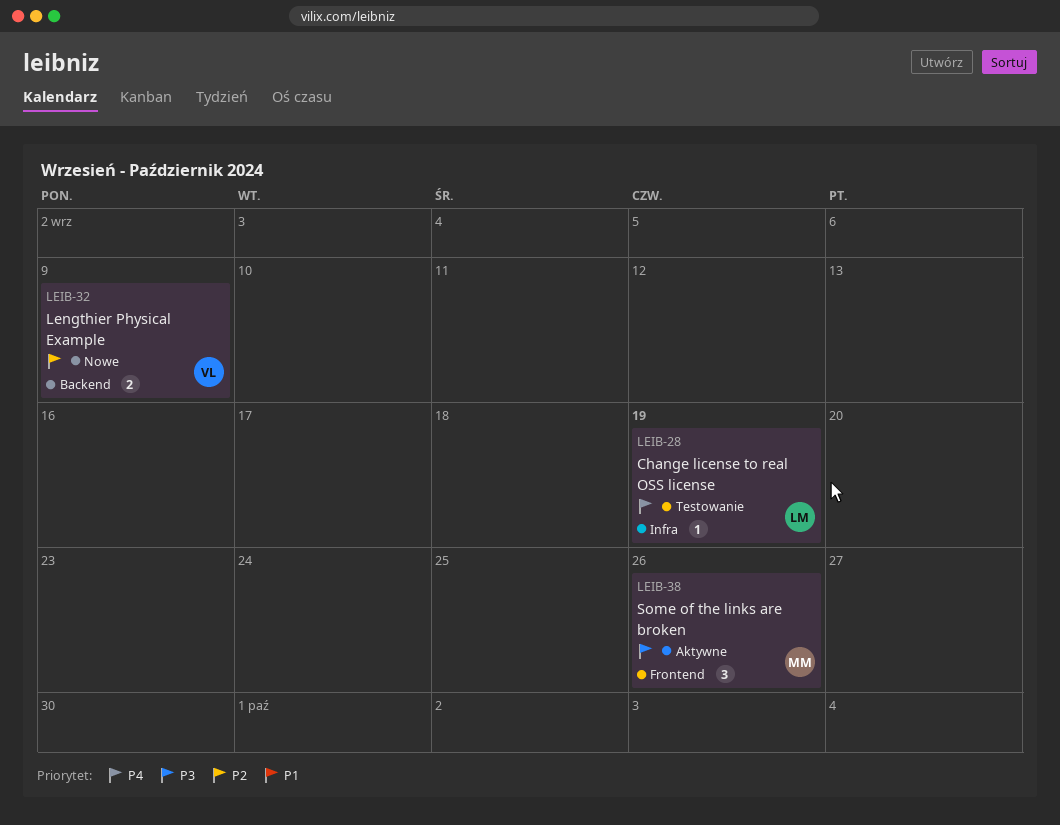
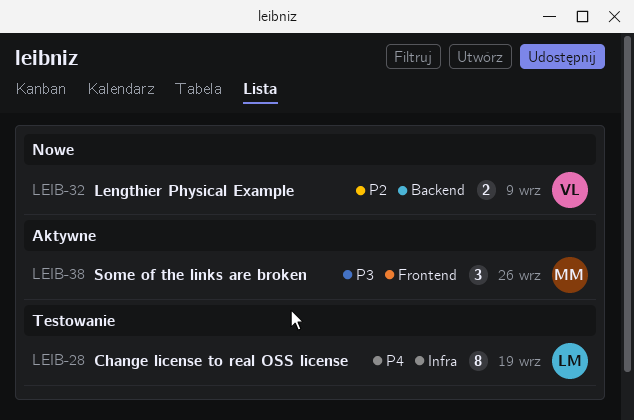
LEIB-28, estimate: 1 -> 8

